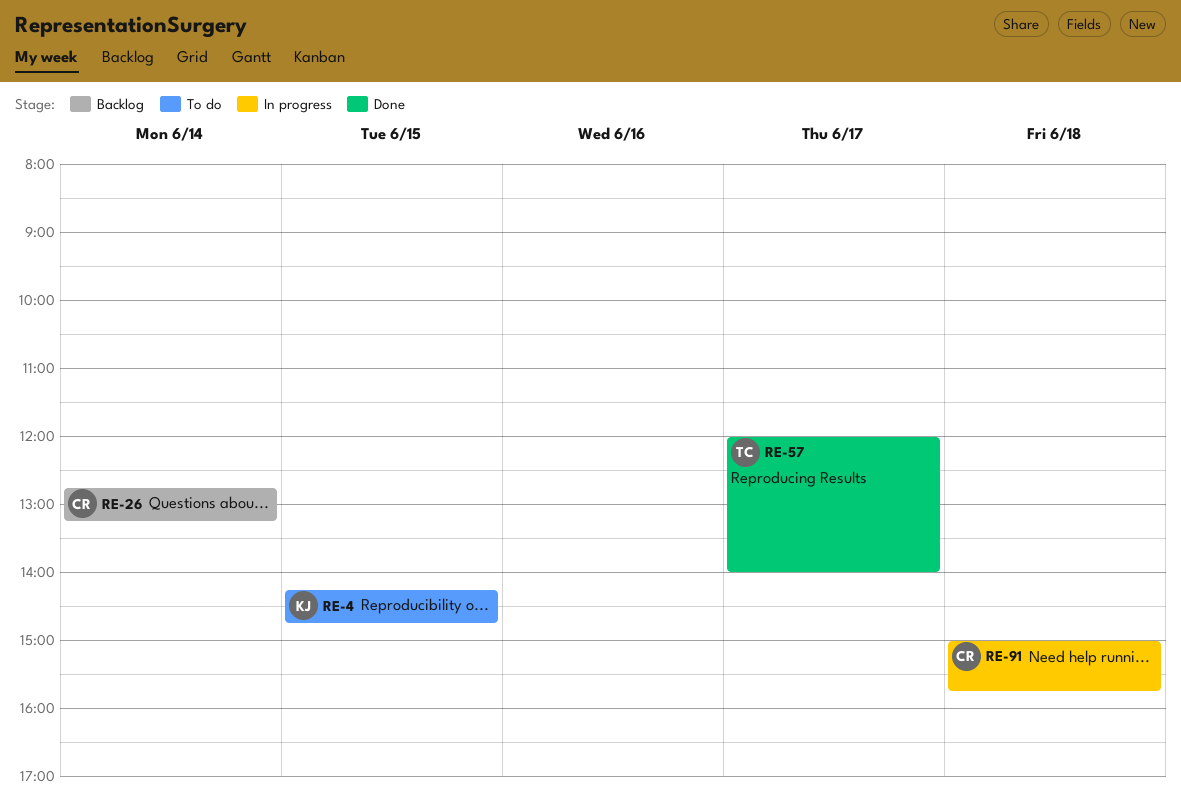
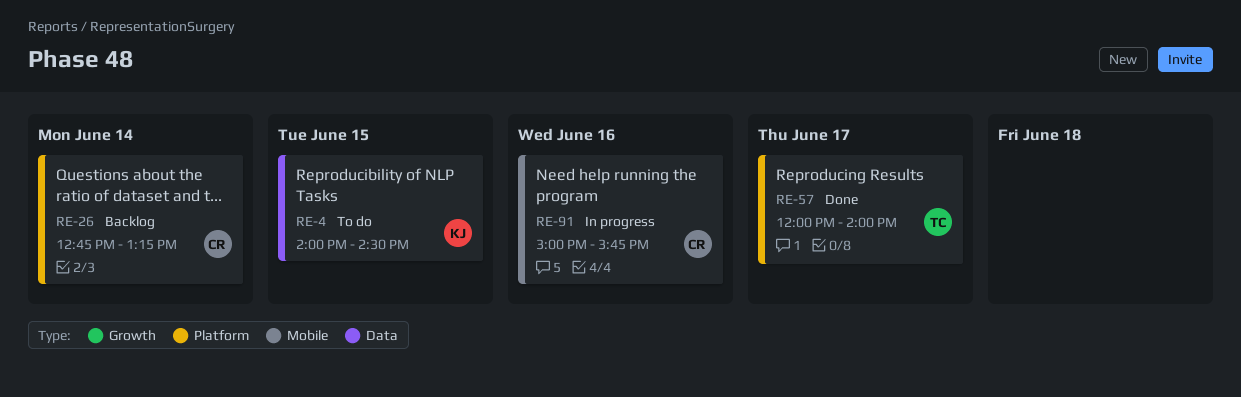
RE-4, begins: 14:15 -> 14:00
RE-4, ends: 14:45 -> 14:30
RE-91, day: Jun 18 -> Jun 16

